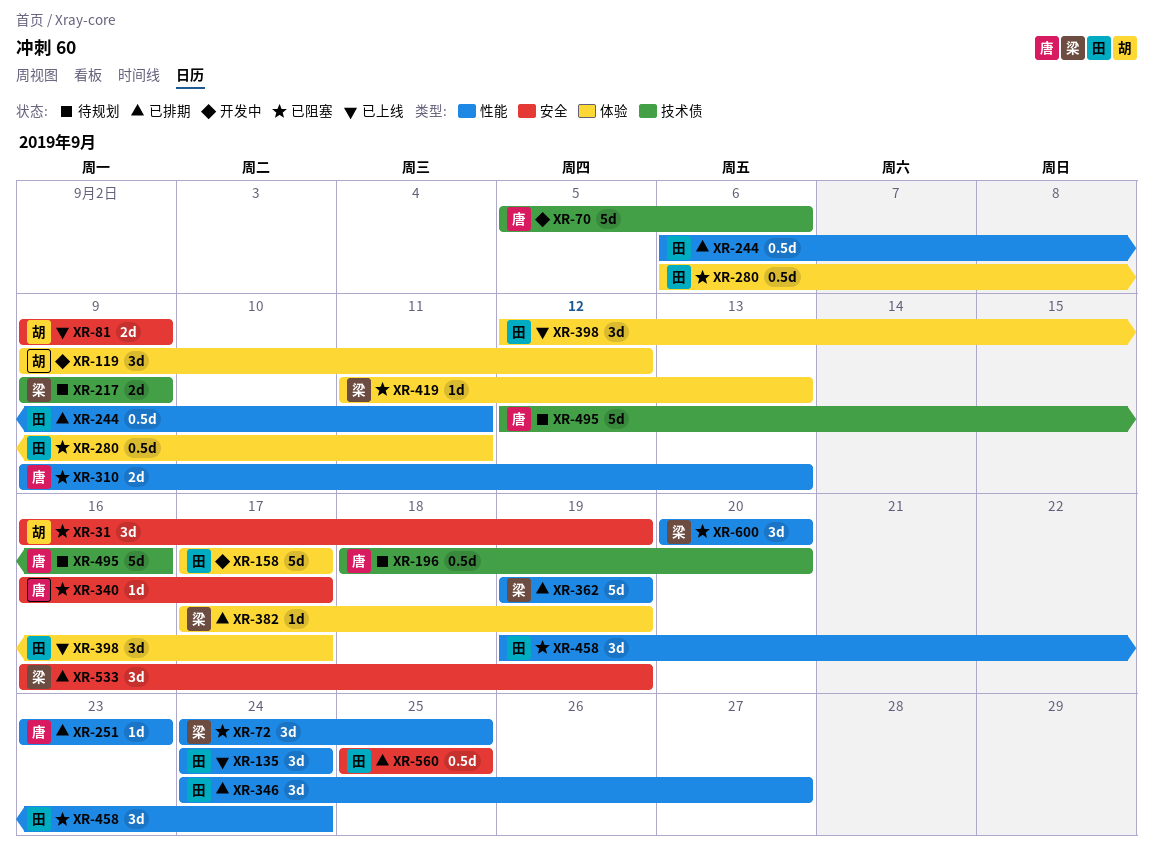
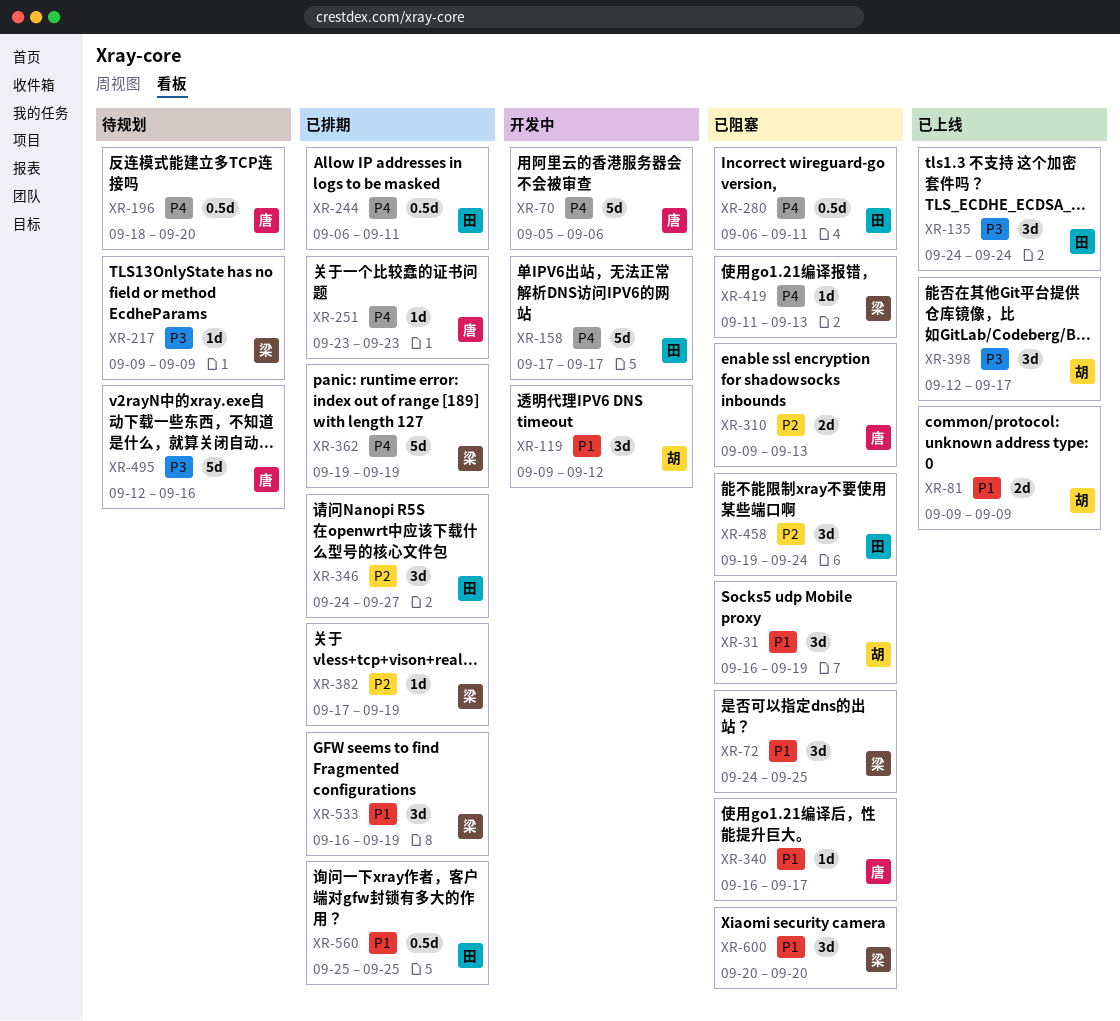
XR-217, estimate: 2d -> 1d
XR-398, owner: 田 -> 胡

